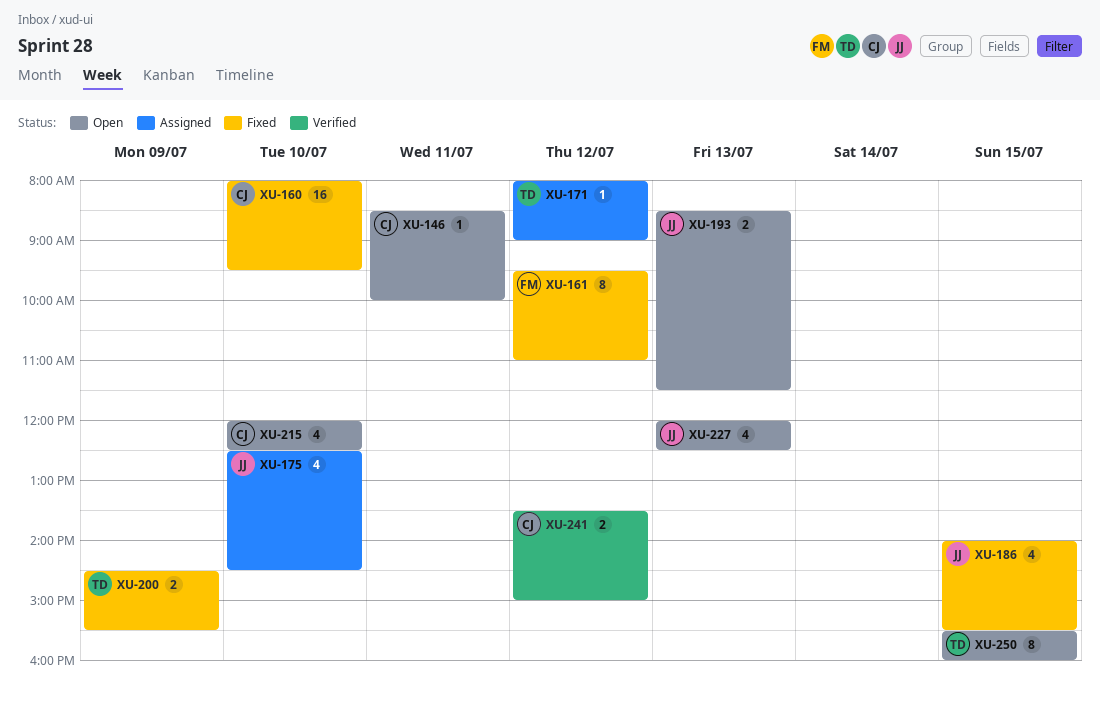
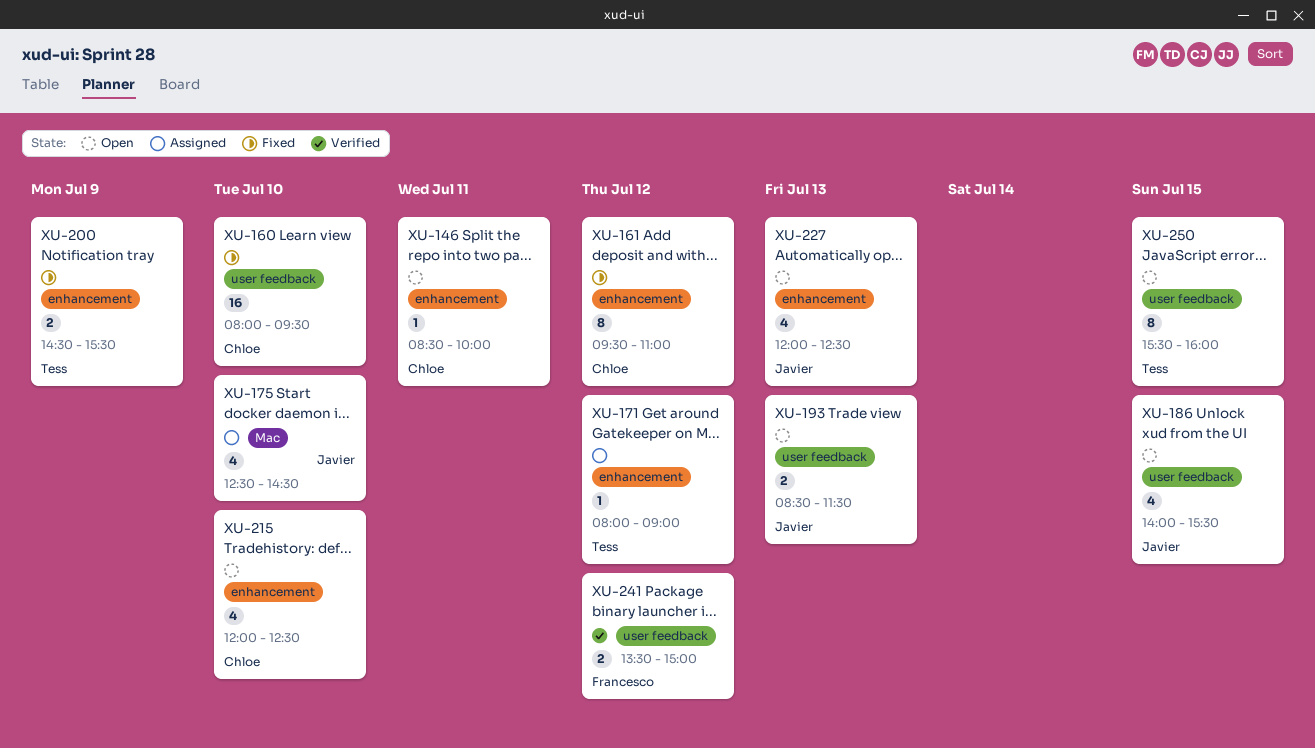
XU-161, owner: Francesco -> Chloe
XU-186, status: Fixed -> Open
XU-241, owner: Chloe -> Francesco

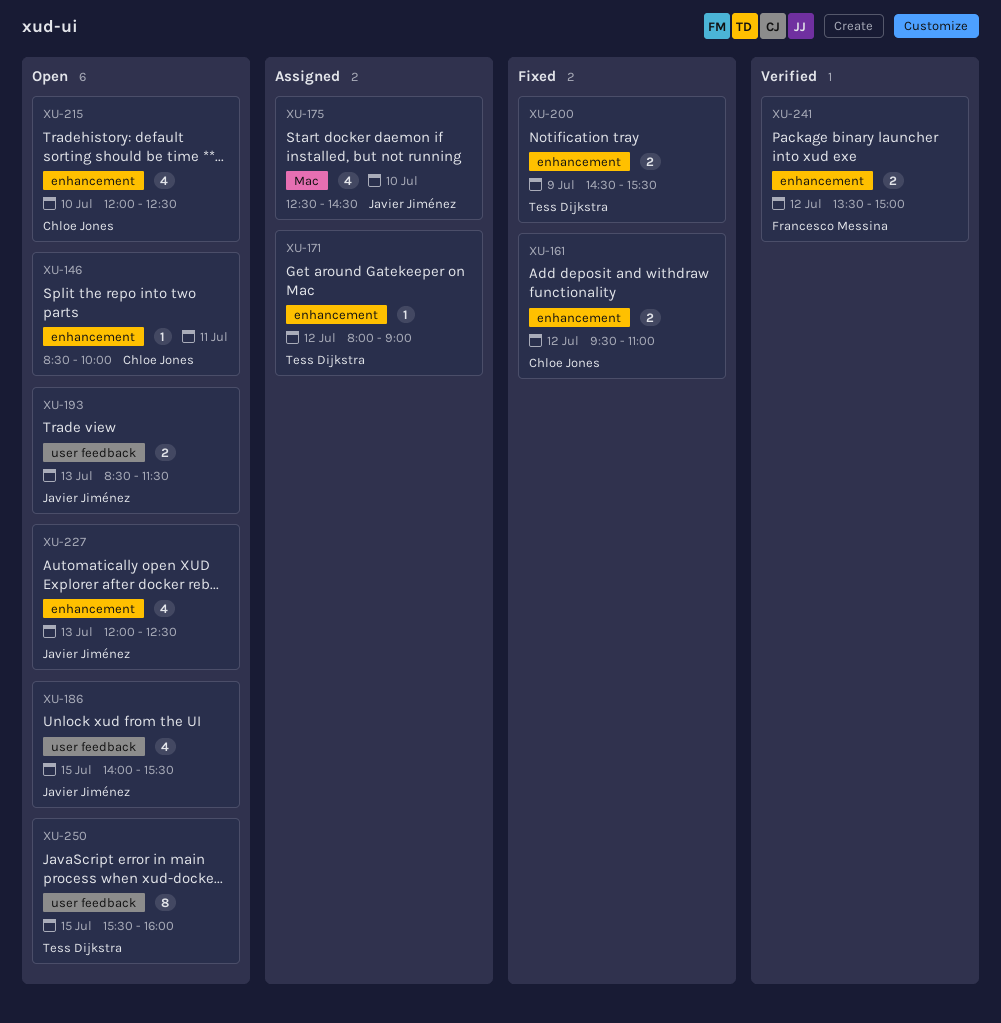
XU-160: present -> none
XU-161, estimate: 8 -> 2
XU-241, label: user feedback -> enhancement

